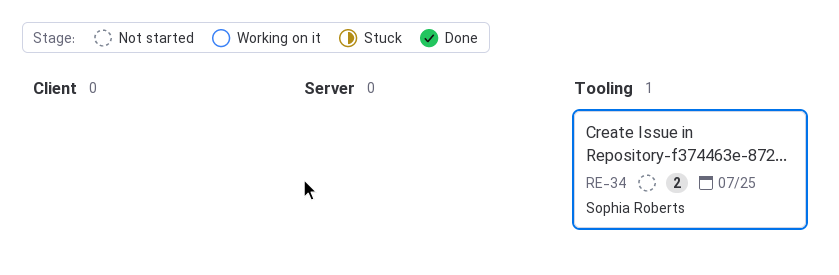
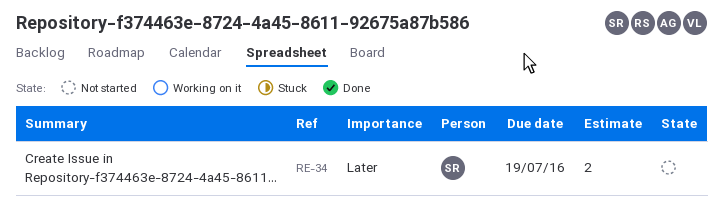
RE-34, due: Jul 25 -> Jul 19

